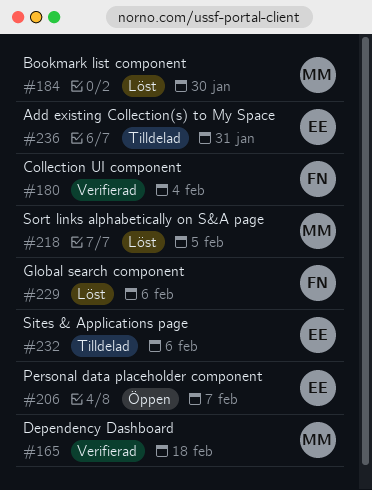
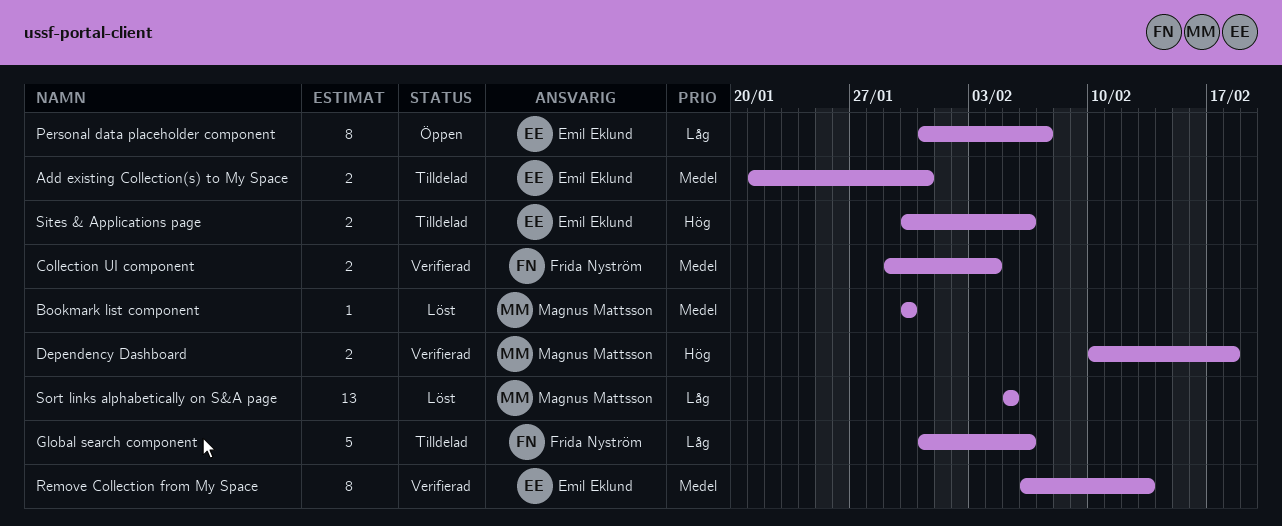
Global search component, status: Löst -> Tilldelad
Remove Collection from My Space: none -> present

